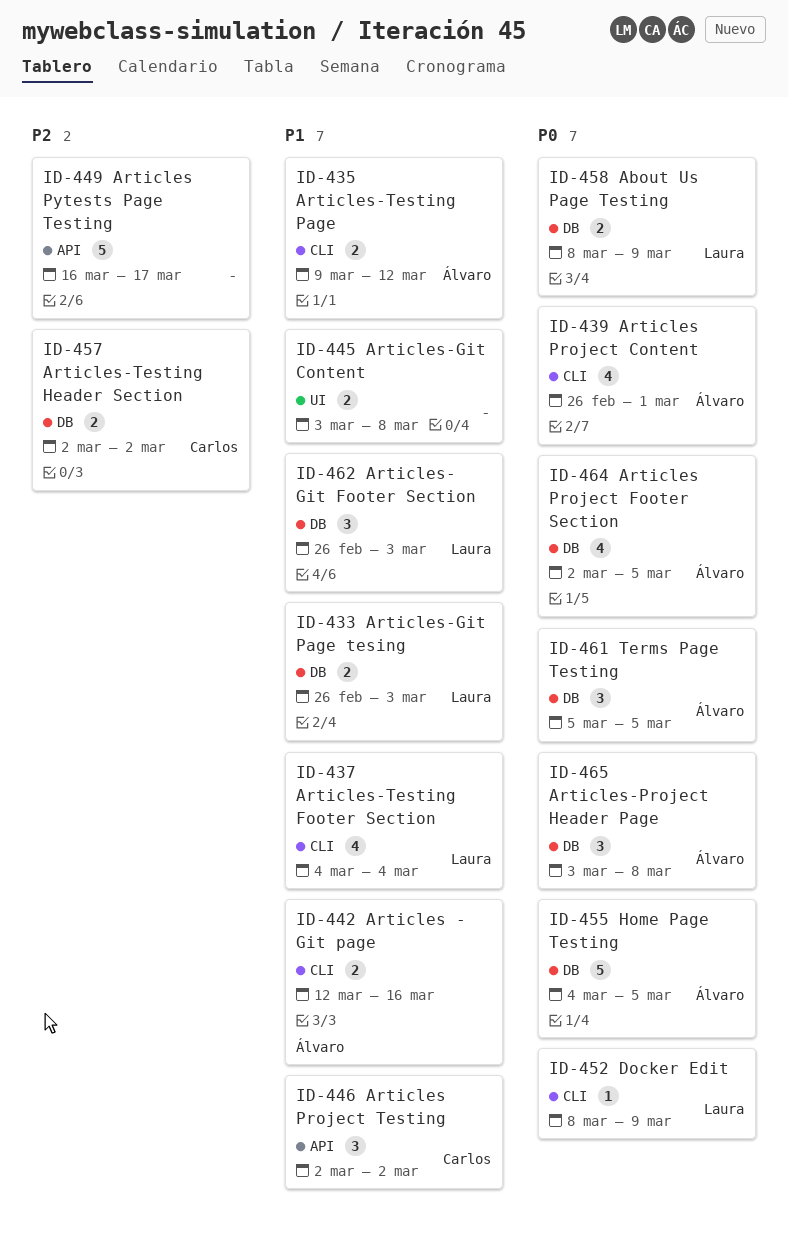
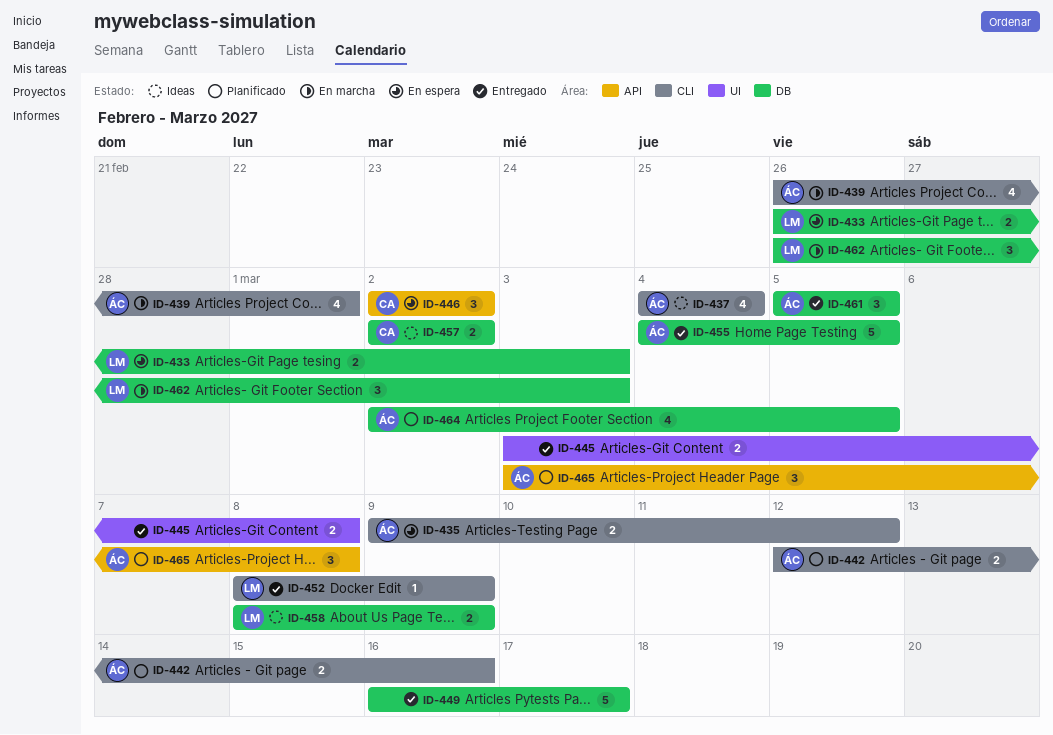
ID-437, owner: Laura -> Álvaro
ID-449, label: API -> DB
ID-465, label: DB -> API

